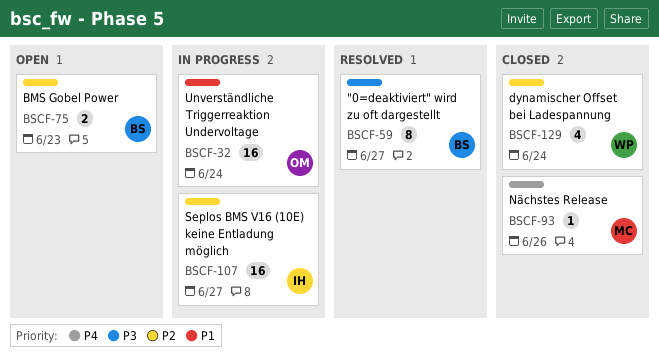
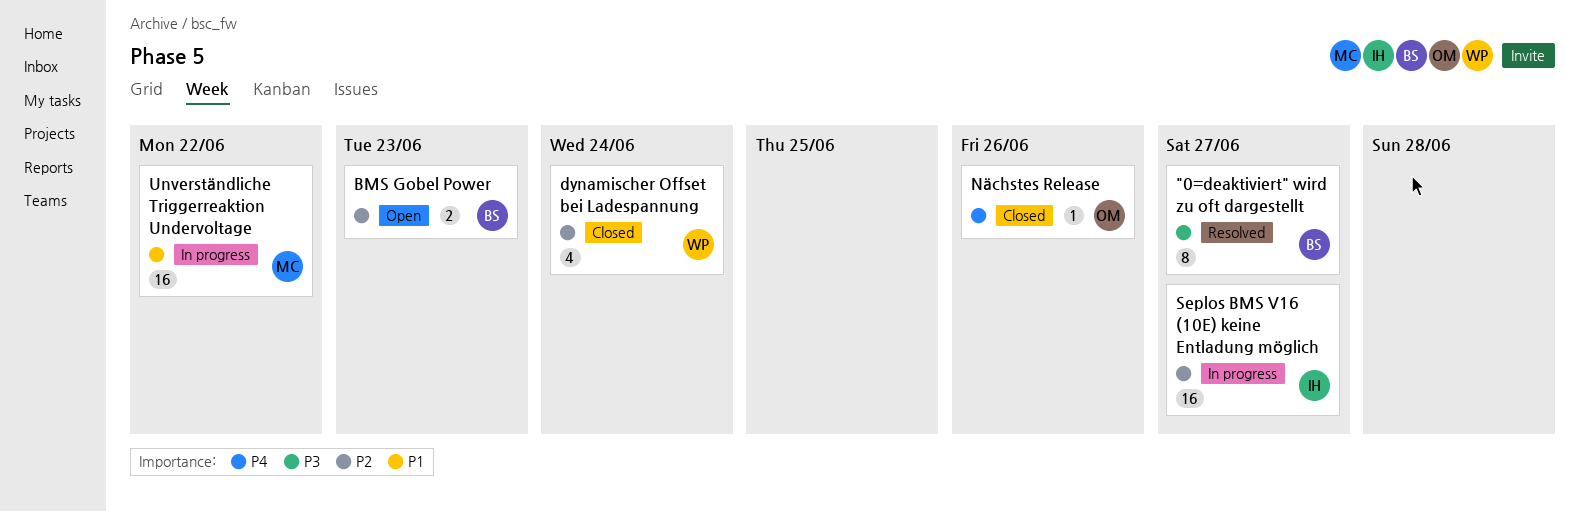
Nächstes Release, owner: MC -> OM
Unverständliche Triggerreaktion Undervoltage, owner: OM -> MC
Unverständliche Triggerreaktion Undervoltage, due: Jun 24 -> Jun 22

